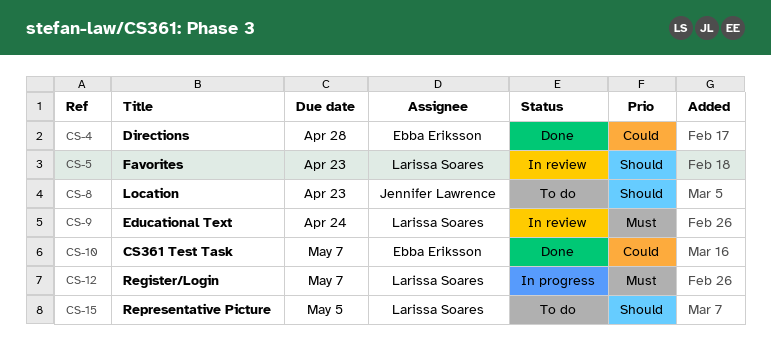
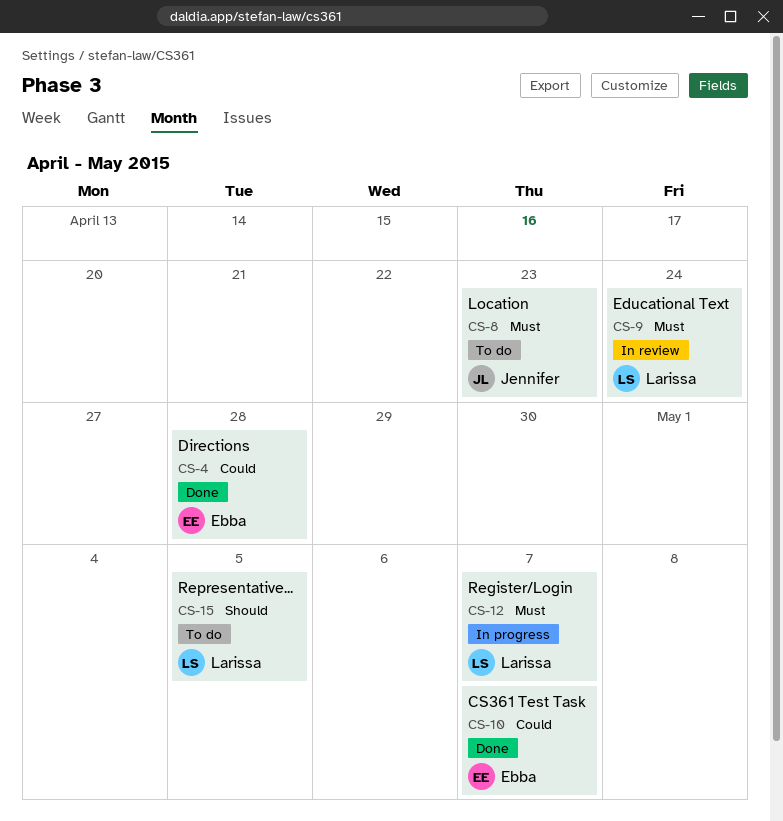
CS-5: present -> none
CS-8, priority: Should -> Must

